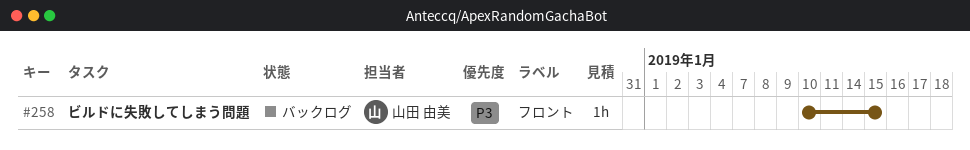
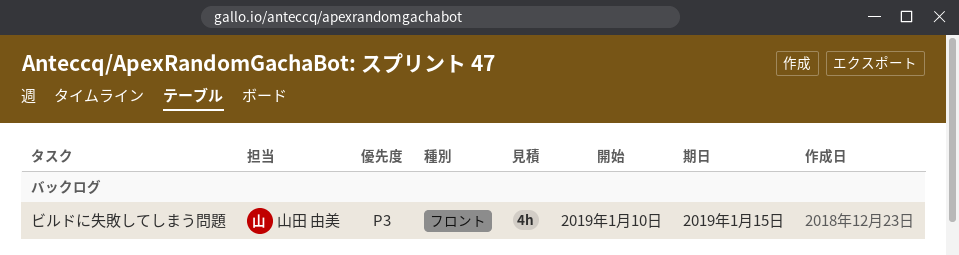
ビルドに失敗してしまう問題, estimate: 1h -> 4h

